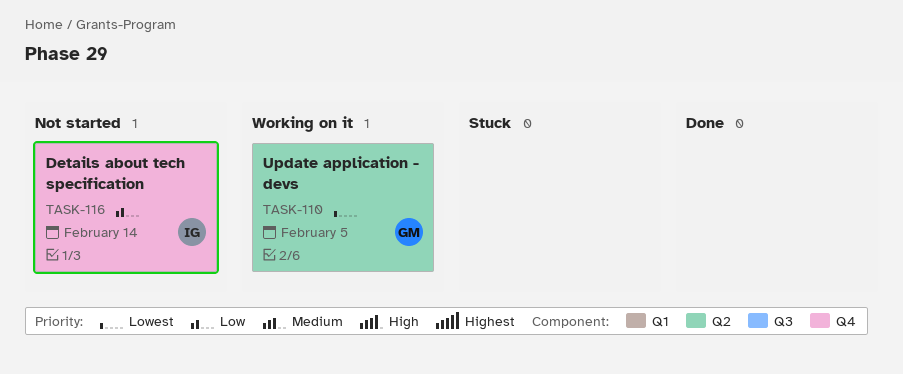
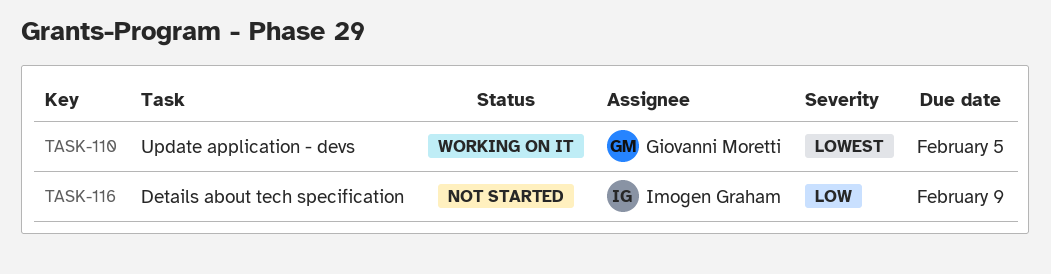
TASK-116, due: Feb 14 -> Feb 9

